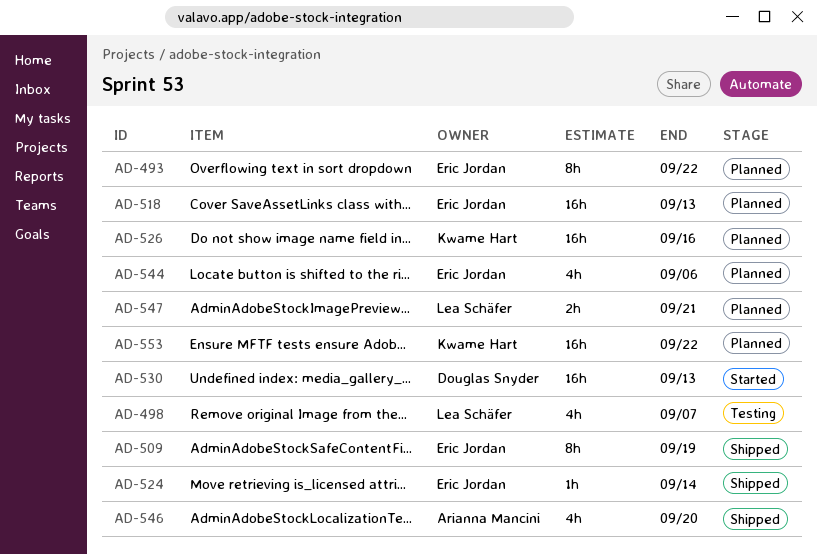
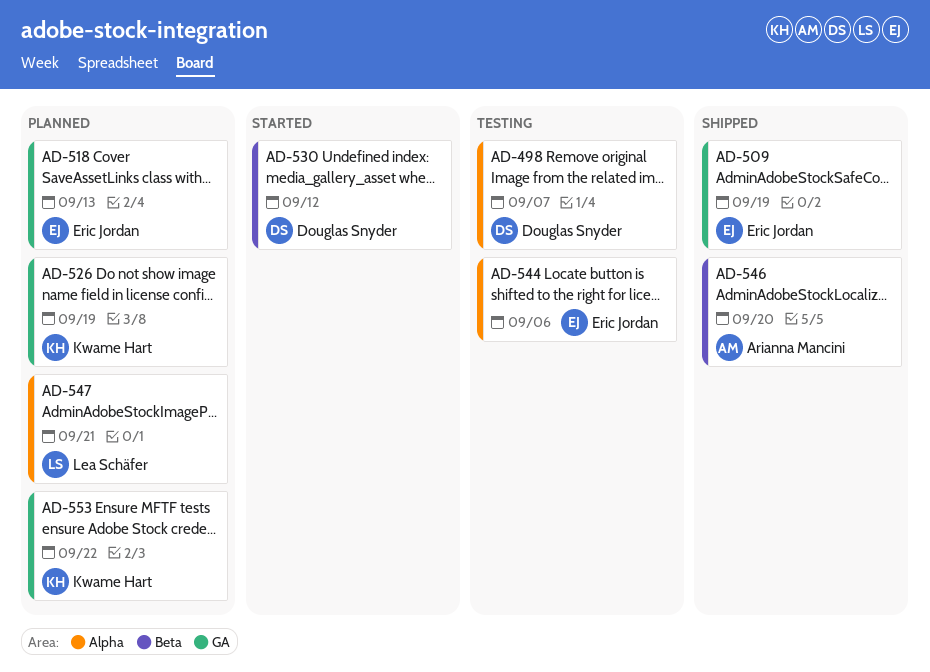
AD-493: present -> none
AD-498, owner: Lea Schäfer -> Douglas Snyder
AD-524: present -> none
AD-526, due: Sep 16 -> Sep 19
AD-530, due: Sep 13 -> Sep 12
AD-544, status: Planned -> Testing

